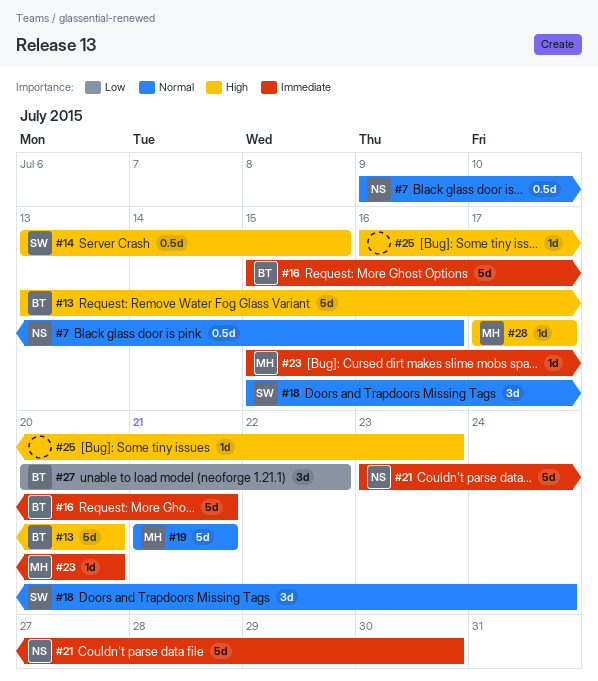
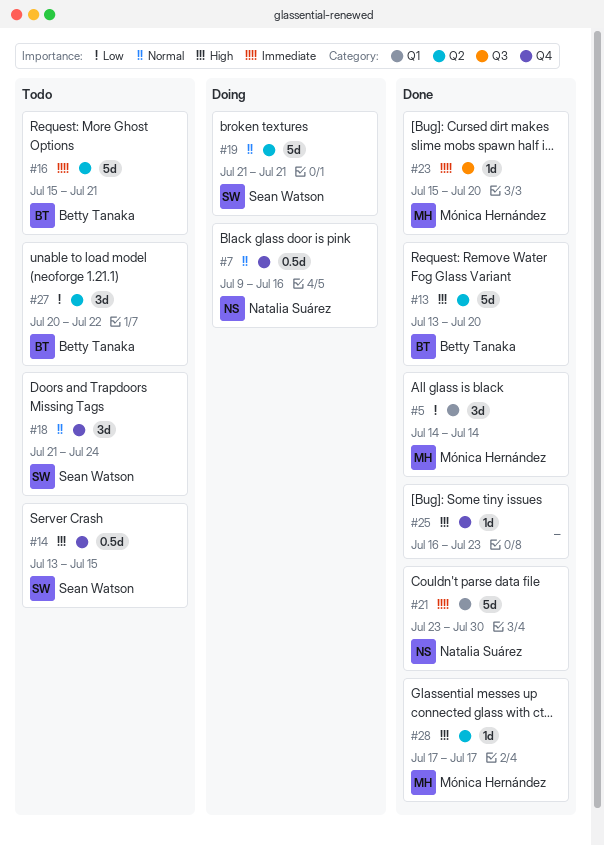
#5: none -> present
#18, start: Jul 15 -> Jul 21
#19, owner: Mónica Hernández -> Sean Watson

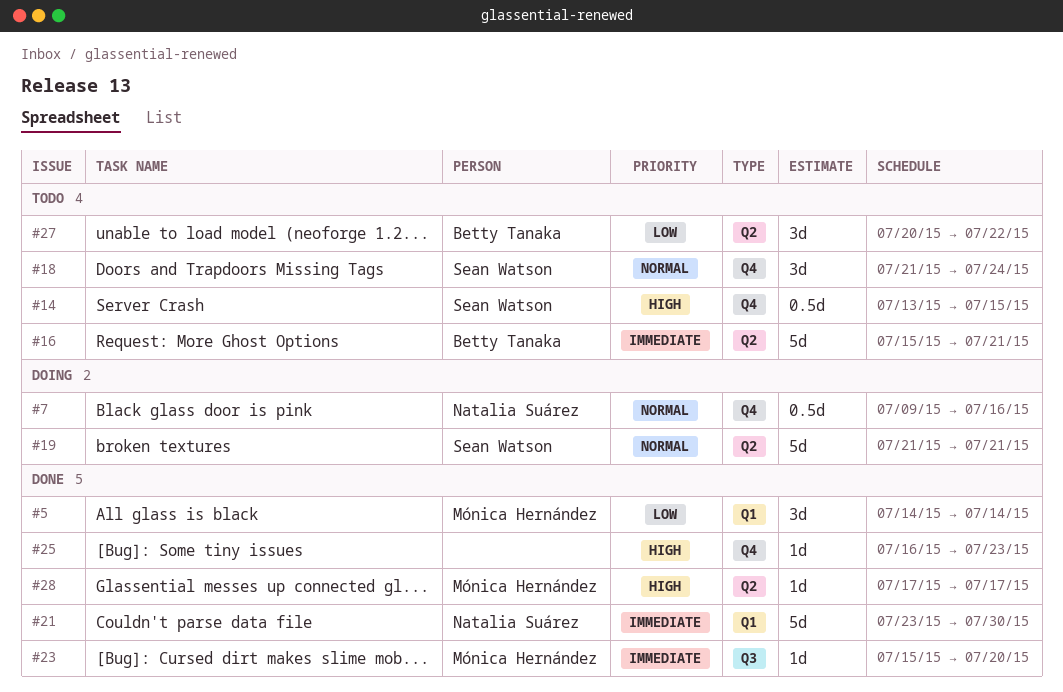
#13: present -> none

